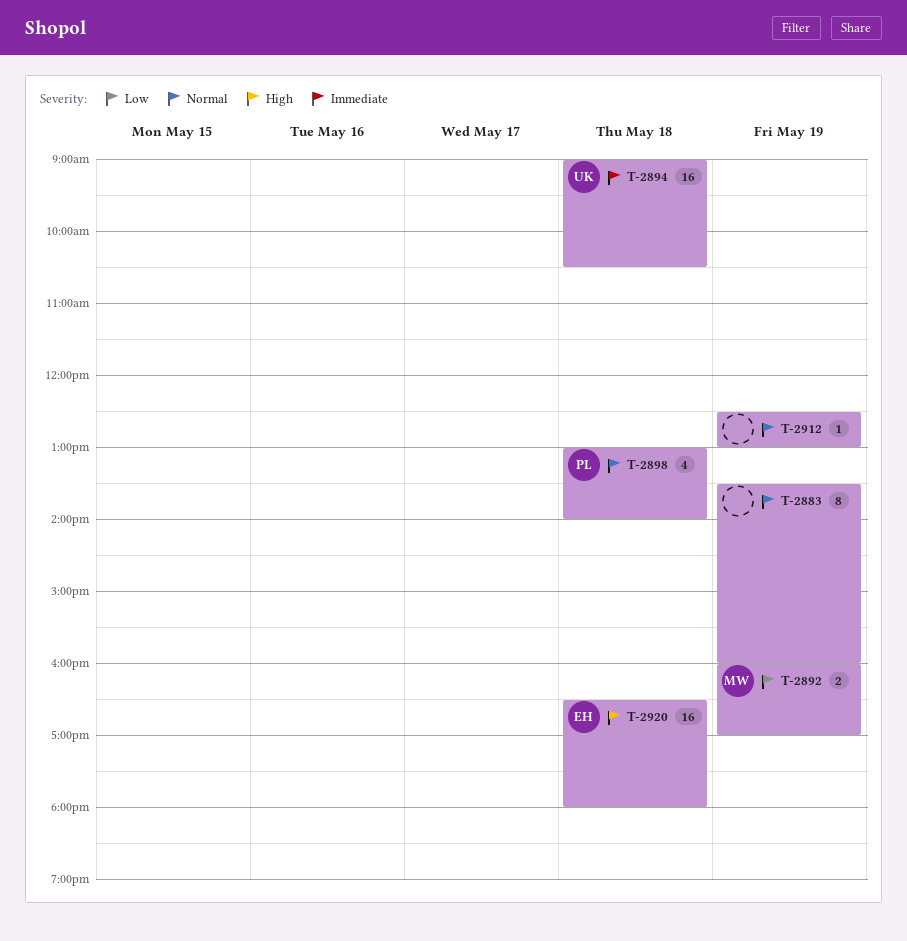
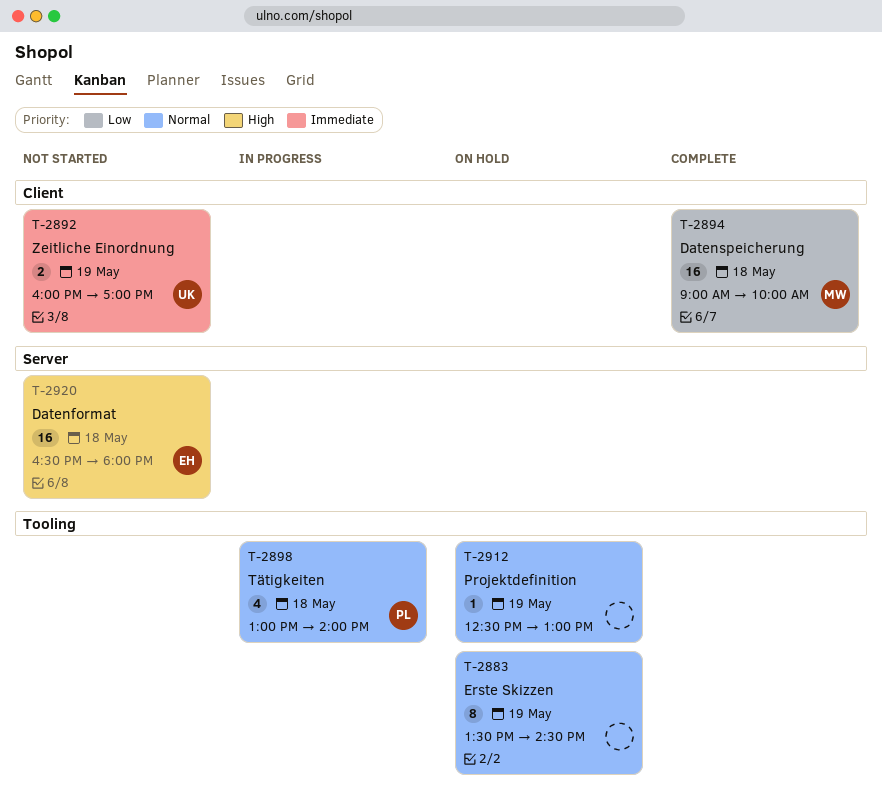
T-2883, ends: 16:00 -> 14:30
T-2892, owner: MW -> UK
T-2892, priority: Low -> Immediate
T-2894, owner: UK -> MW
T-2894, priority: Immediate -> Low
T-2894, ends: 10:30 -> 10:00

